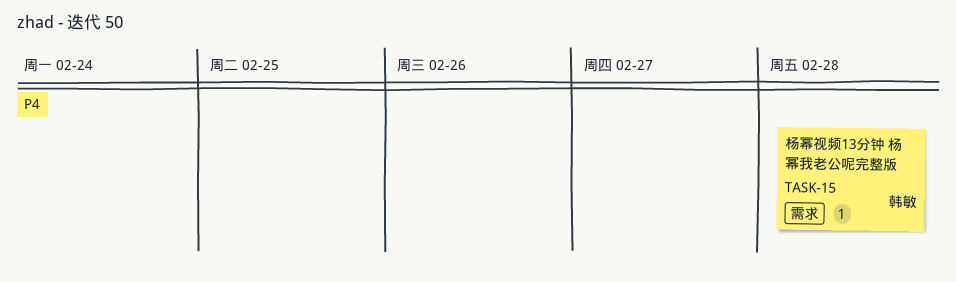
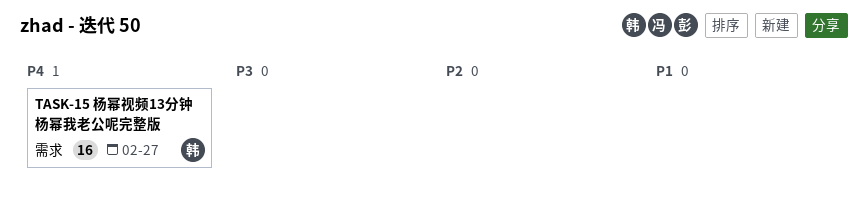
TASK-15, estimate: 1 -> 16
TASK-15, due: Feb 28 -> Feb 27

